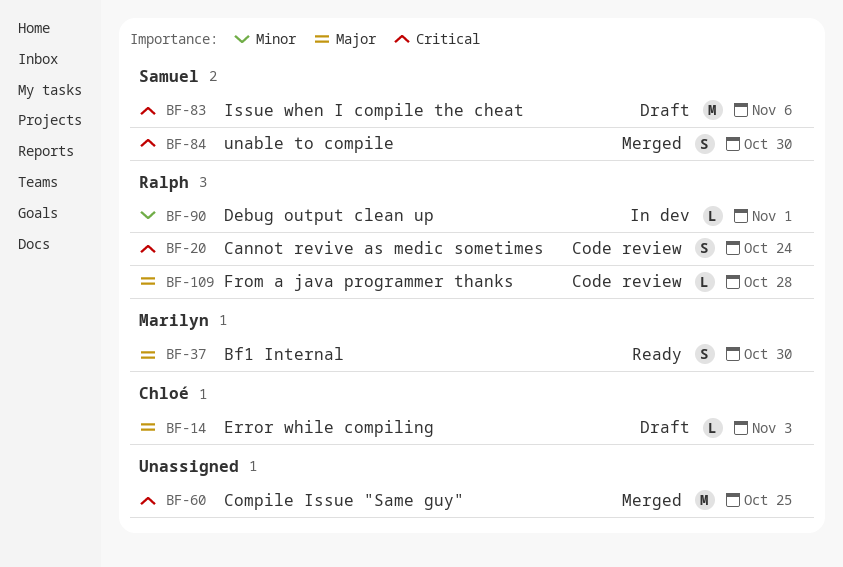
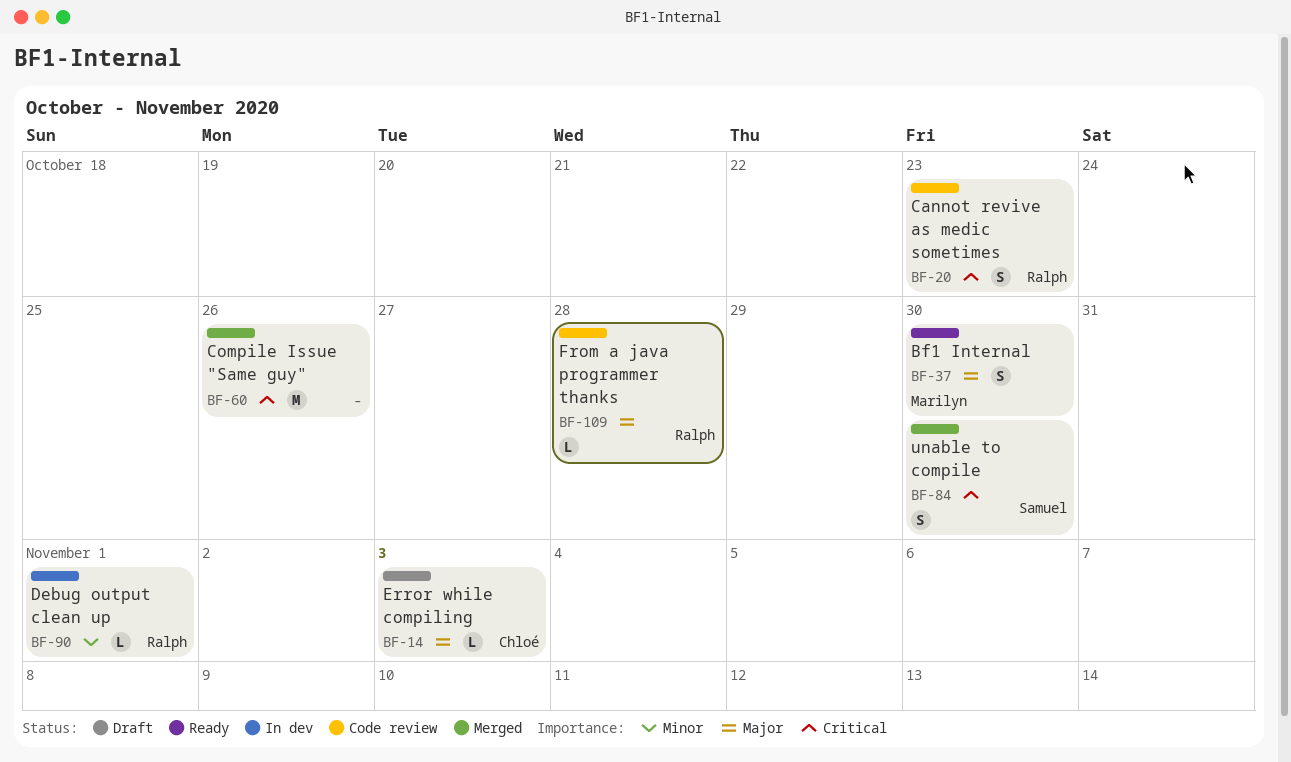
BF-20, due: Oct 24 -> Oct 23
BF-60, due: Oct 25 -> Oct 26
BF-83: present -> none

